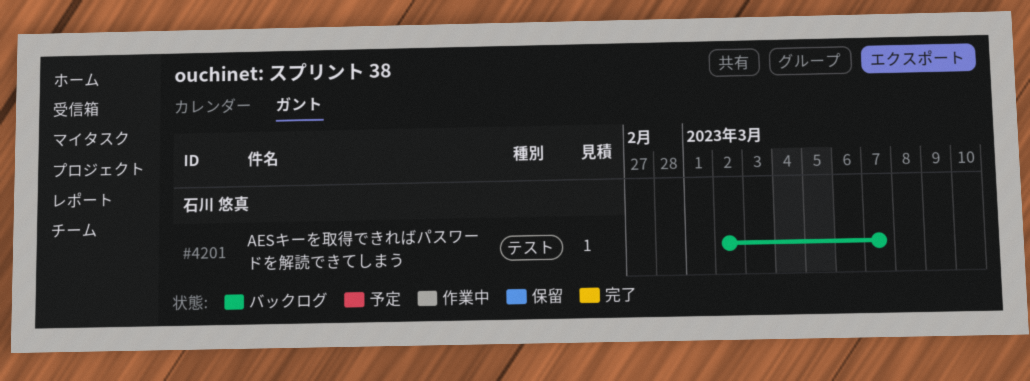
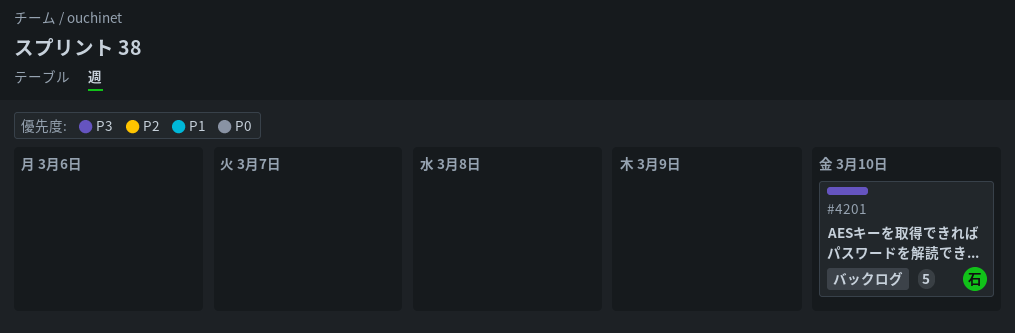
#4201, estimate: 1 -> 5
#4201, due: Mar 7 -> Mar 10

